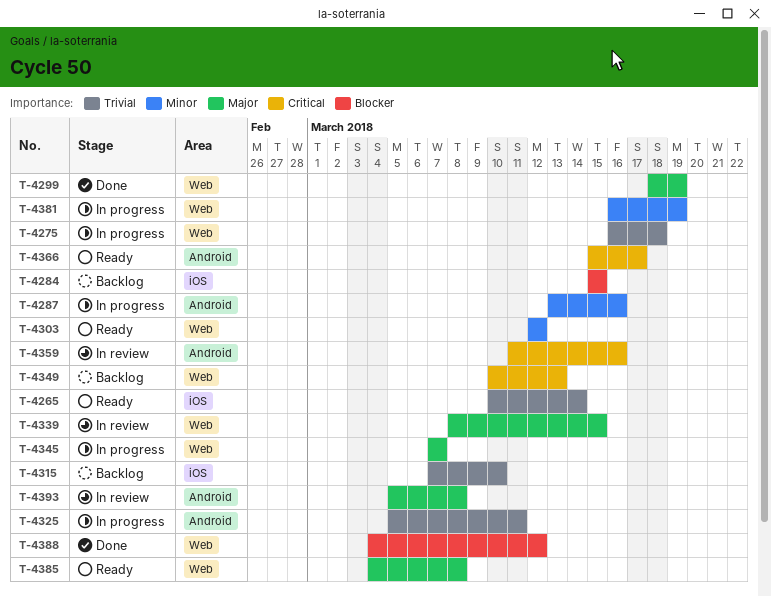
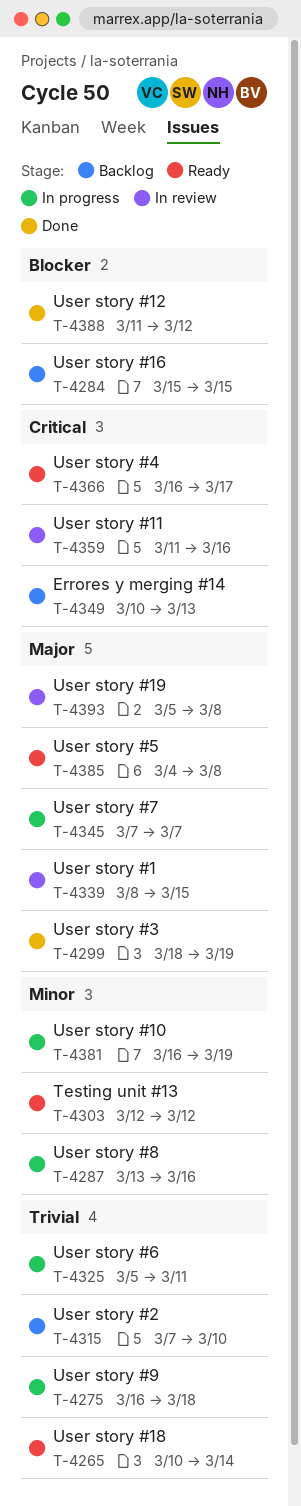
T-4366, start: Mar 15 -> Mar 16
T-4388, start: Mar 4 -> Mar 11

